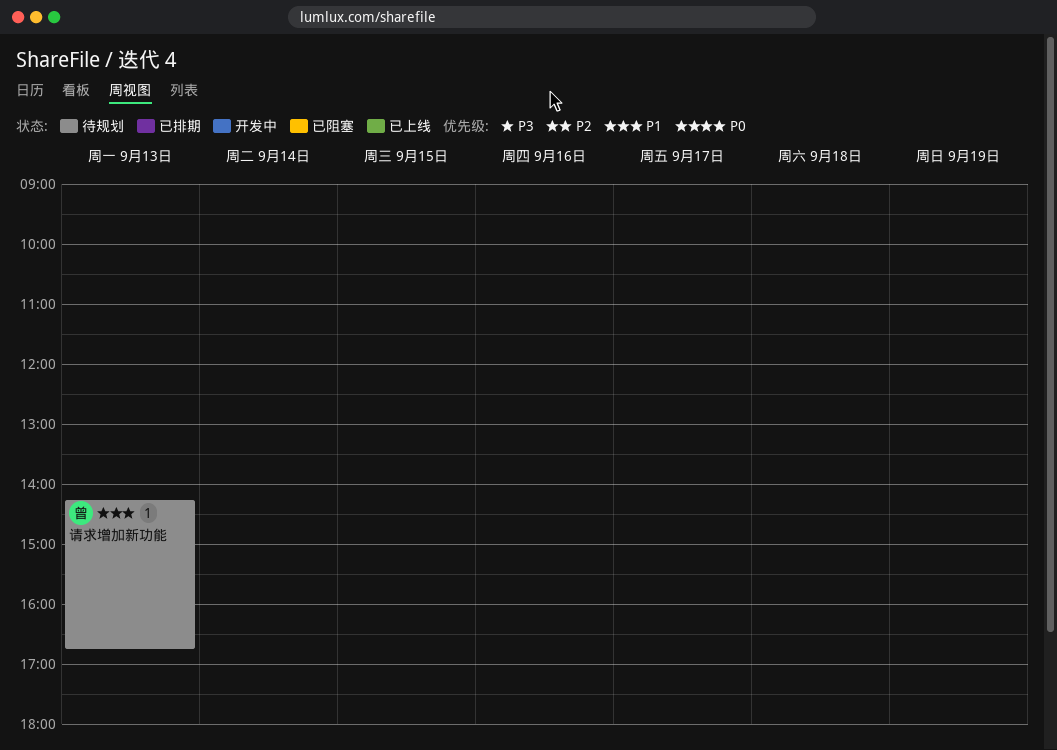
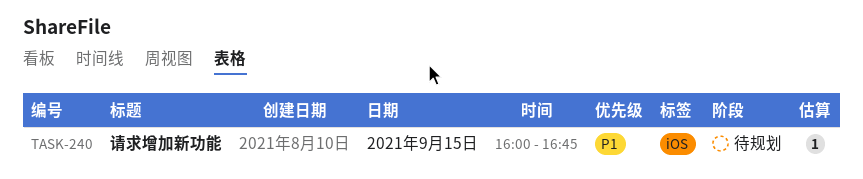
请求增加新功能, day: Sep 13 -> Sep 15
请求增加新功能, begins: 14:15 -> 16:00

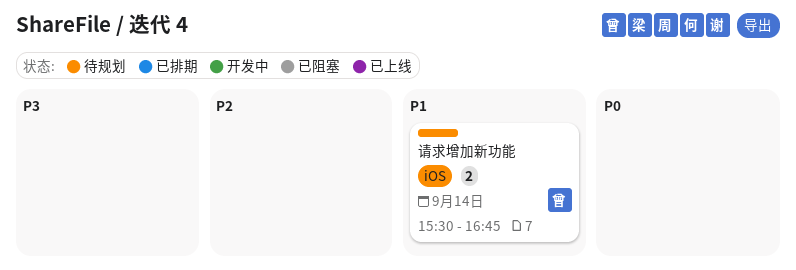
请求增加新功能, estimate: 1 -> 2
请求增加新功能, day: Sep 15 -> Sep 14
请求增加新功能, begins: 16:00 -> 15:30

